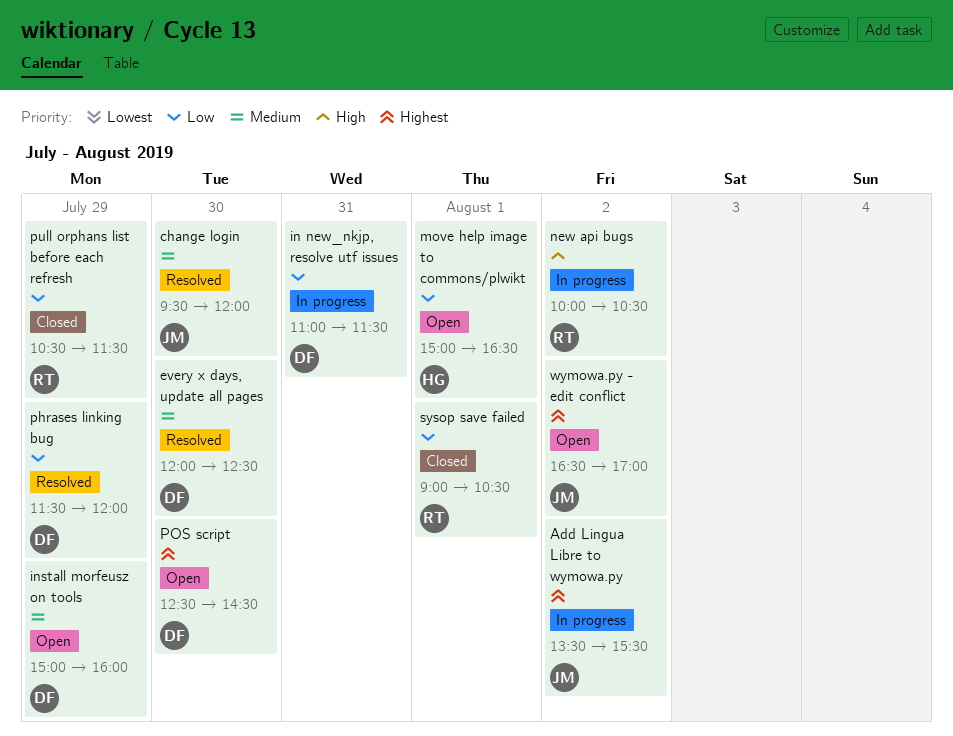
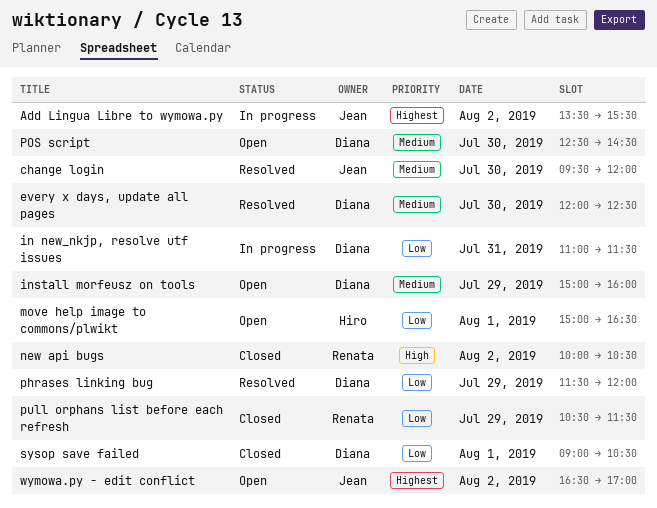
new api bugs, status: In progress -> Closed
POS script, priority: Highest -> Medium
sysop save failed, owner: Renata -> Diana

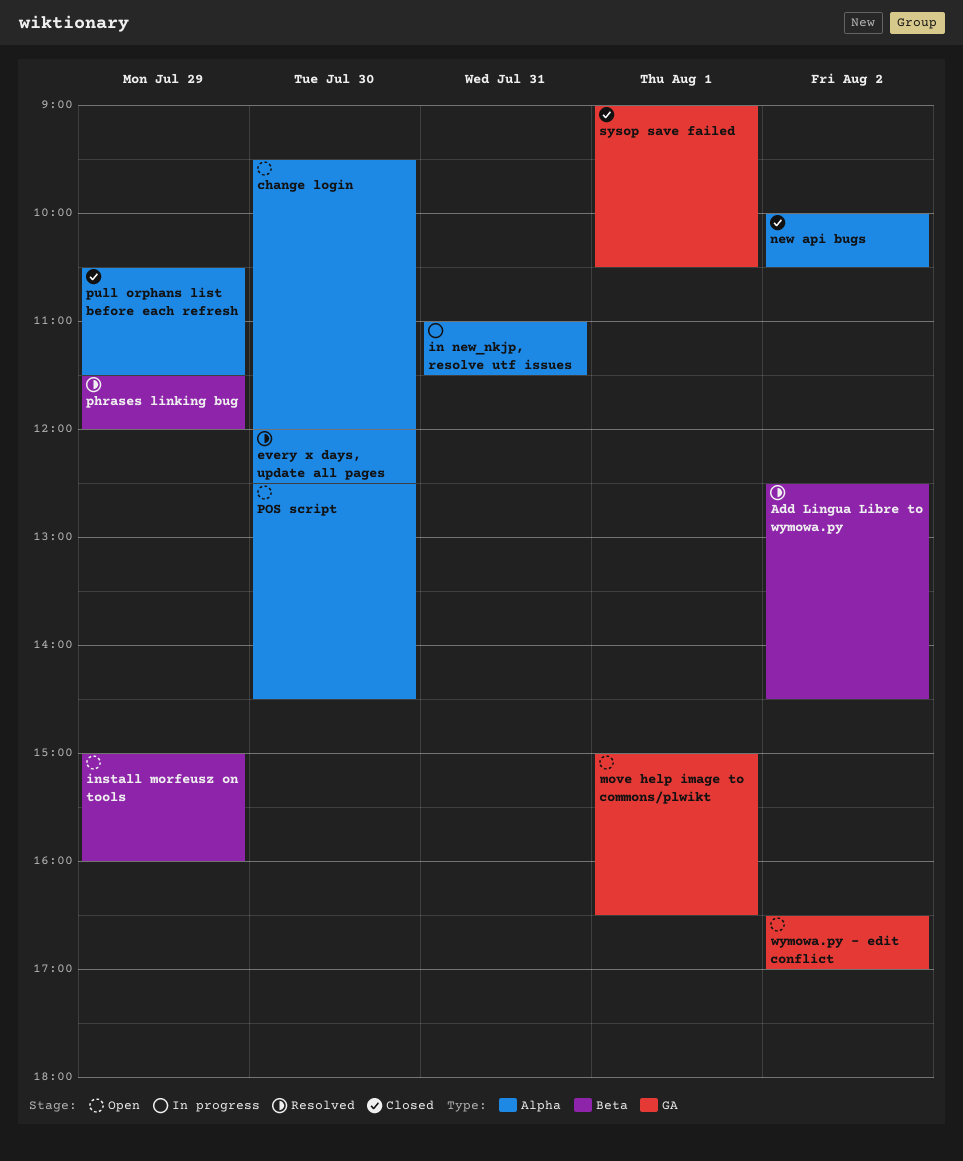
Add Lingua Libre to wymowa.py, status: In progress -> Resolved
Add Lingua Libre to wymowa.py, begins: 13:30 -> 12:30
Add Lingua Libre to wymowa.py, ends: 15:30 -> 14:30
change login, status: Resolved -> Open

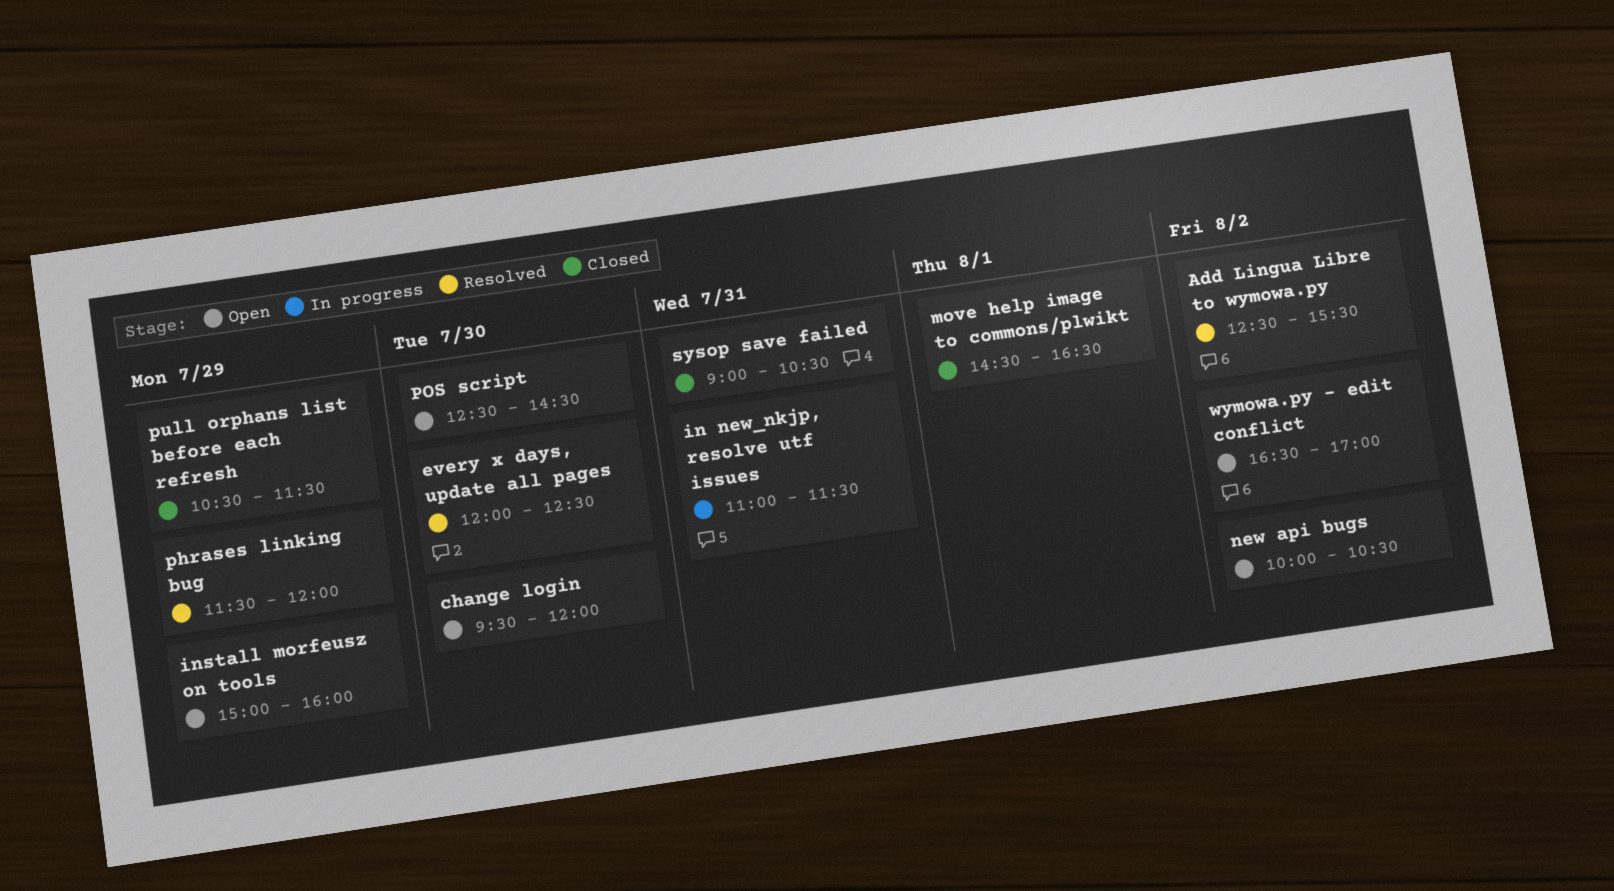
Add Lingua Libre to wymowa.py, ends: 14:30 -> 15:30
move help image to commons/plwikt, status: Open -> Closed
move help image to commons/plwikt, begins: 15:00 -> 14:30
new api bugs, status: Closed -> Open
sysop save failed, day: Aug 1 -> Jul 31

